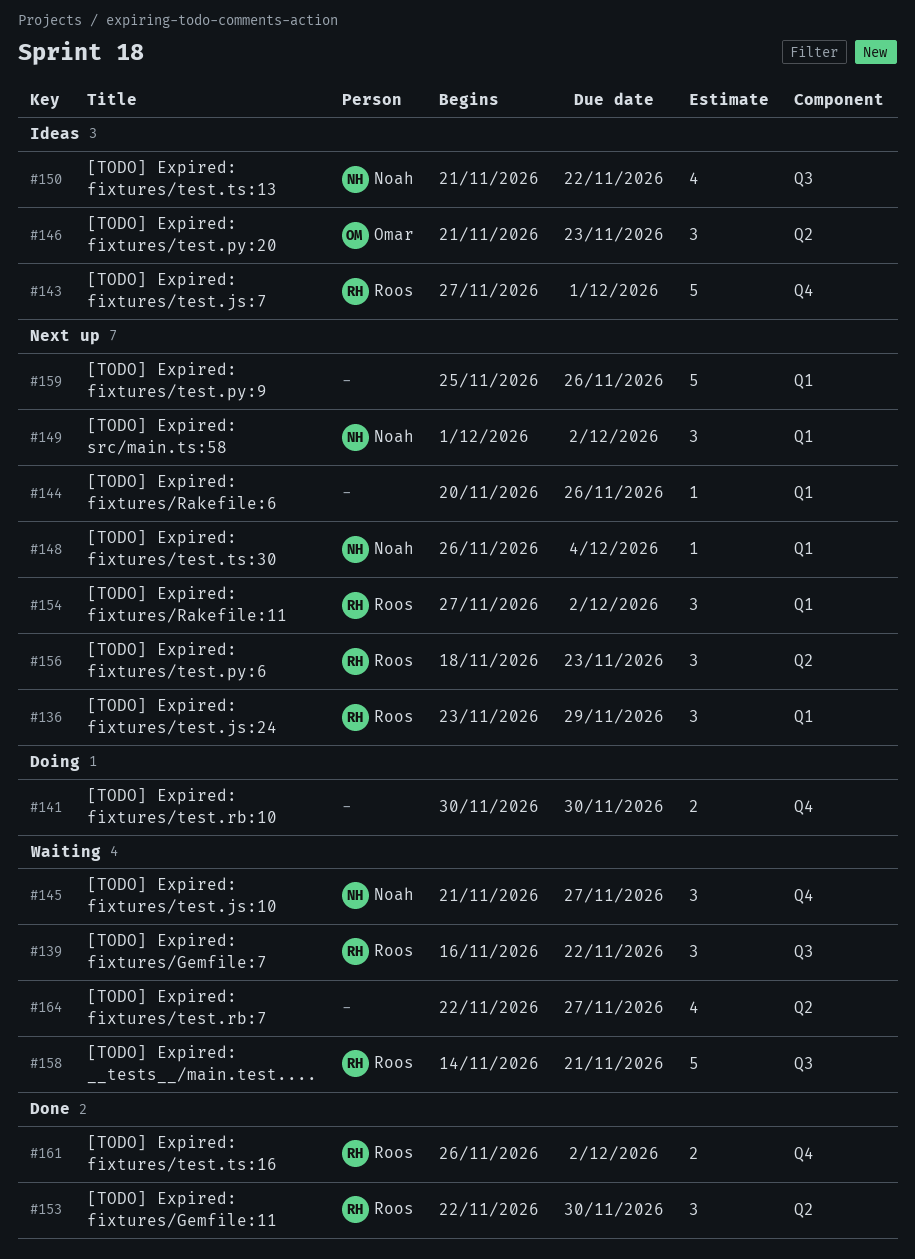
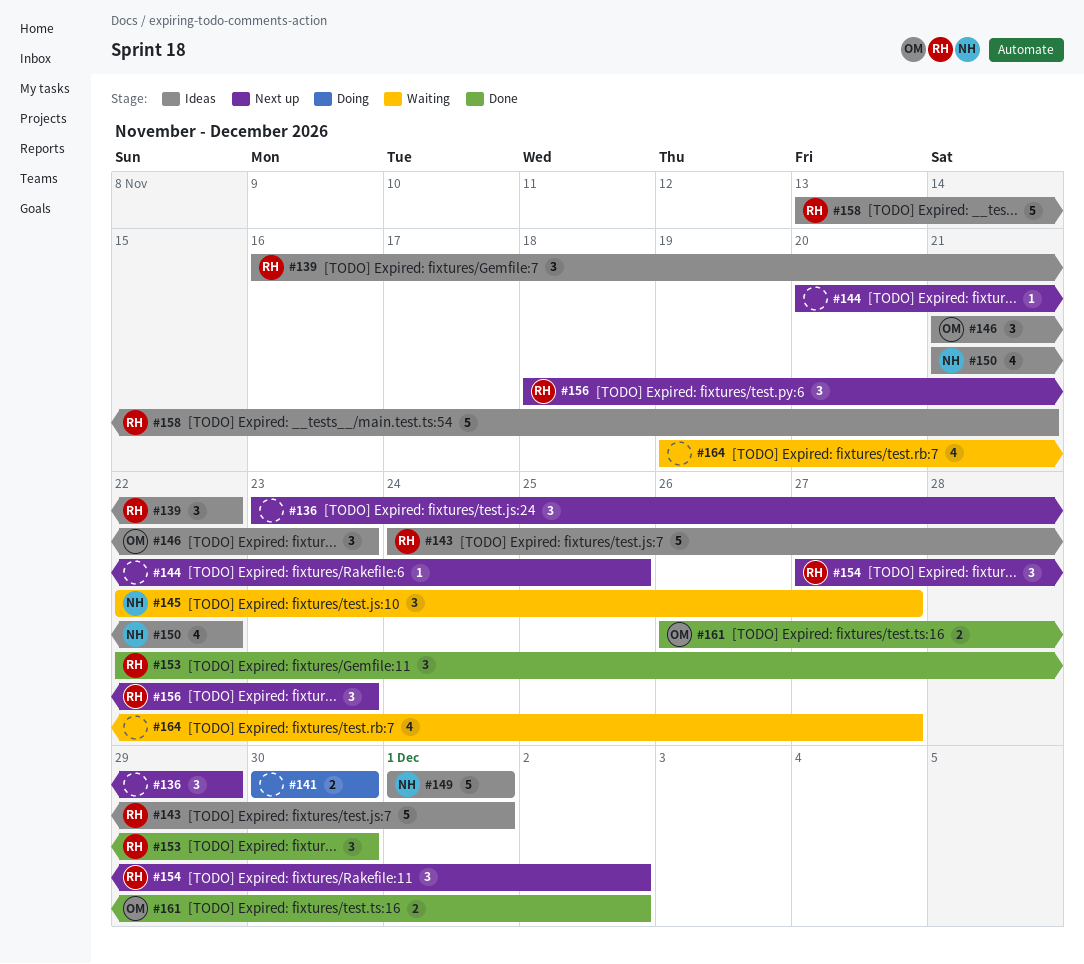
#136, owner: Roos -> none
#139, status: Waiting -> Ideas
#143, start: Nov 27 -> Nov 24
#144, due: Nov 26 -> Nov 25
#145, start: Nov 21 -> Nov 22
#148: present -> none
#149, status: Next up -> Ideas
#149, estimate: 3 -> 5
#149, due: Dec 2 -> Dec 1
#158, status: Waiting -> Ideas
#158, start: Nov 14 -> Nov 13
#159: present -> none
#161, owner: Roos -> Omar
#164, start: Nov 22 -> Nov 19

